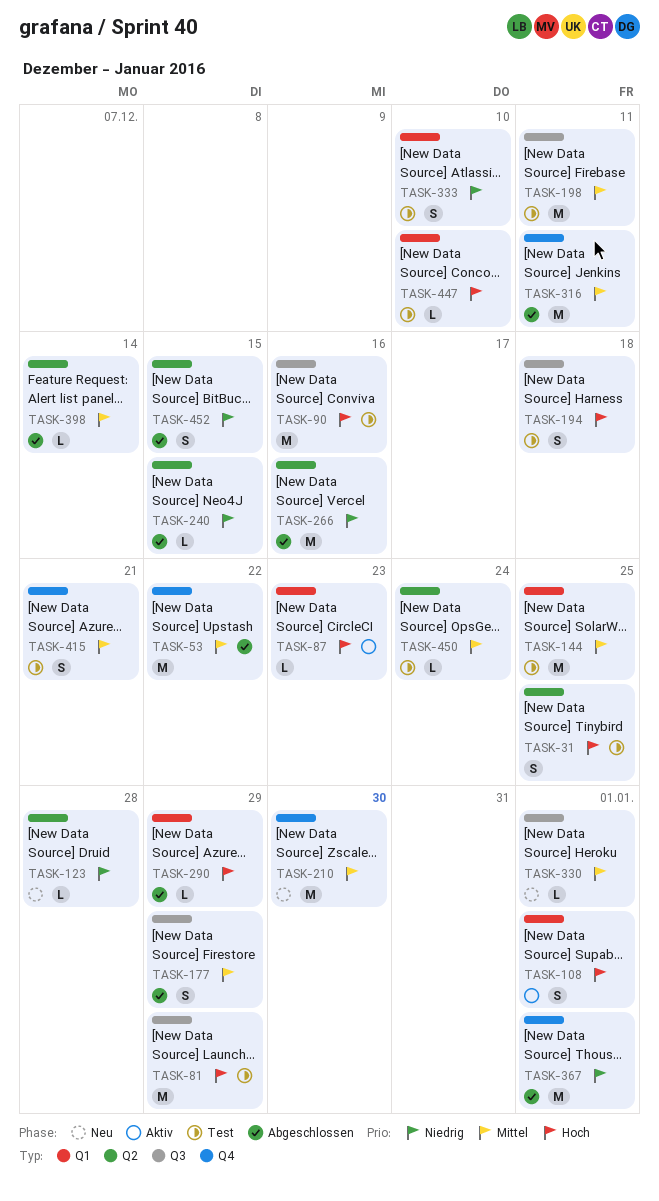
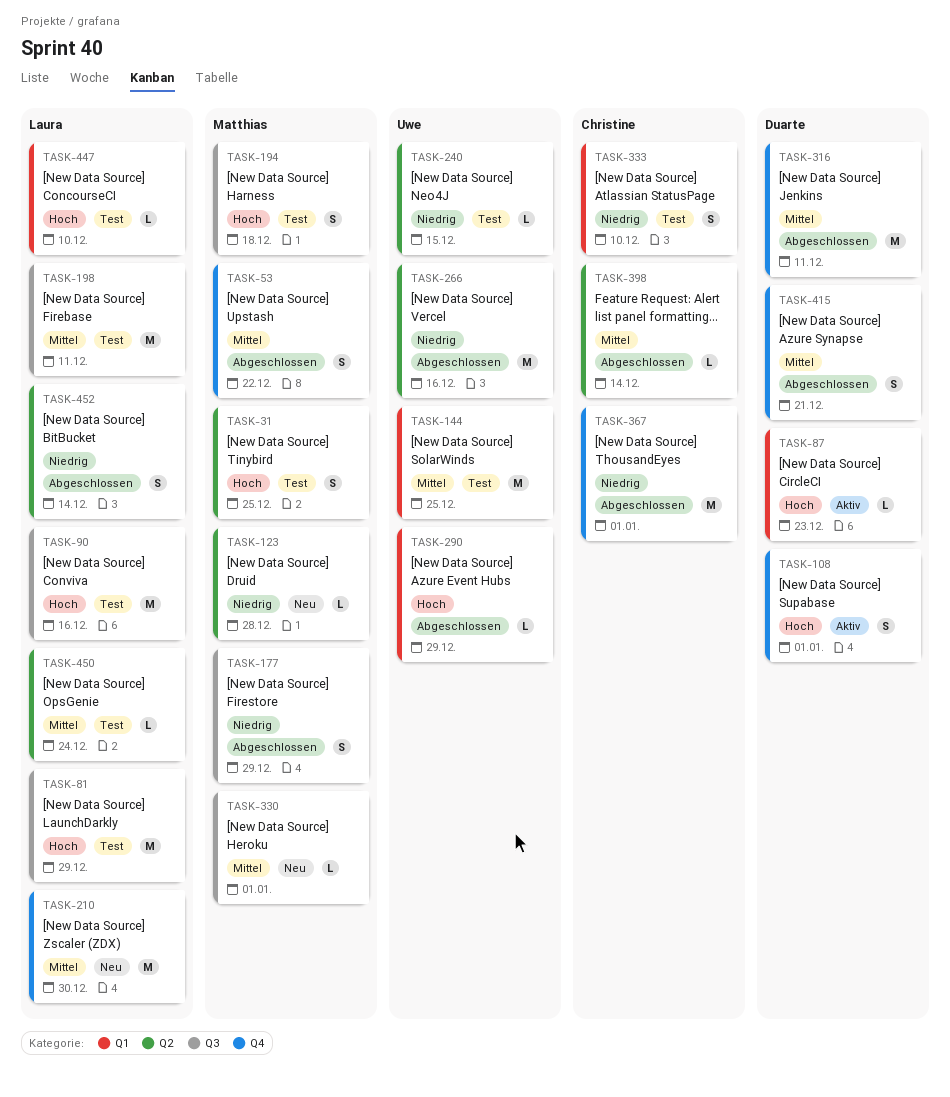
TASK-53, estimate: M -> S
TASK-108, label: Q1 -> Q4
TASK-177, priority: Mittel -> Niedrig
TASK-240, status: Abgeschlossen -> Test
TASK-415, status: Test -> Abgeschlossen
TASK-452, due: Dec 15 -> Dec 14

